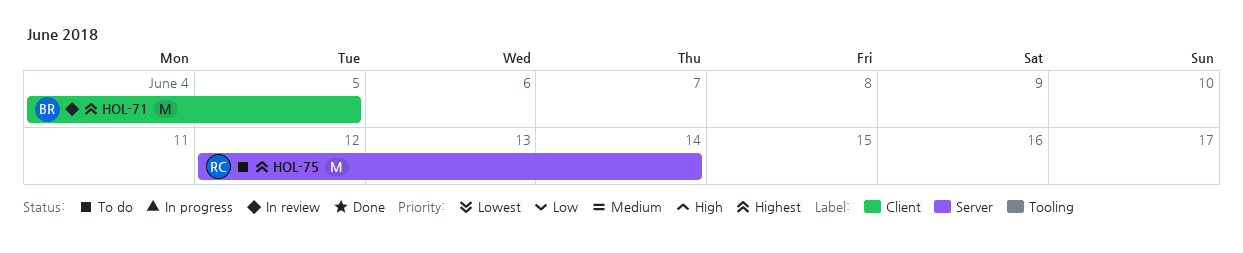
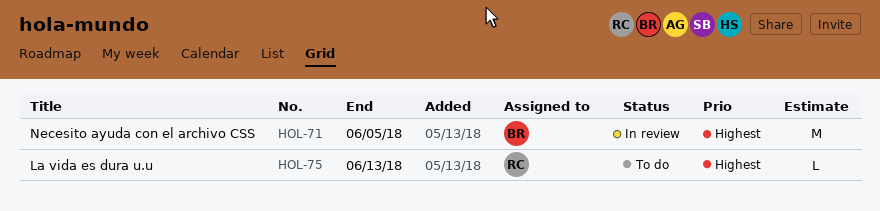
HOL-75, estimate: M -> L
HOL-75, due: Jun 14 -> Jun 13

